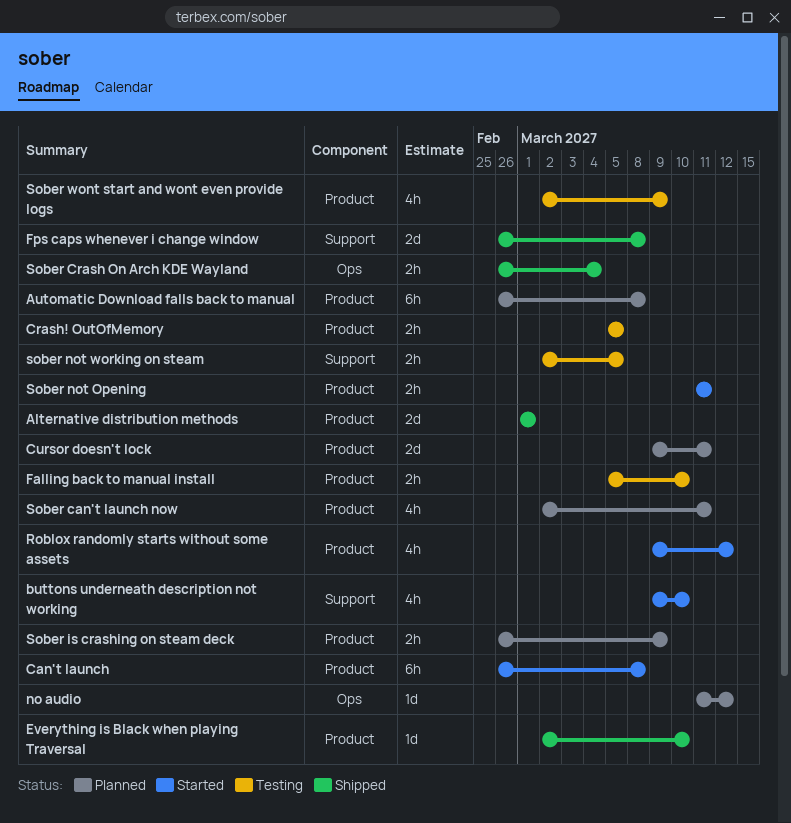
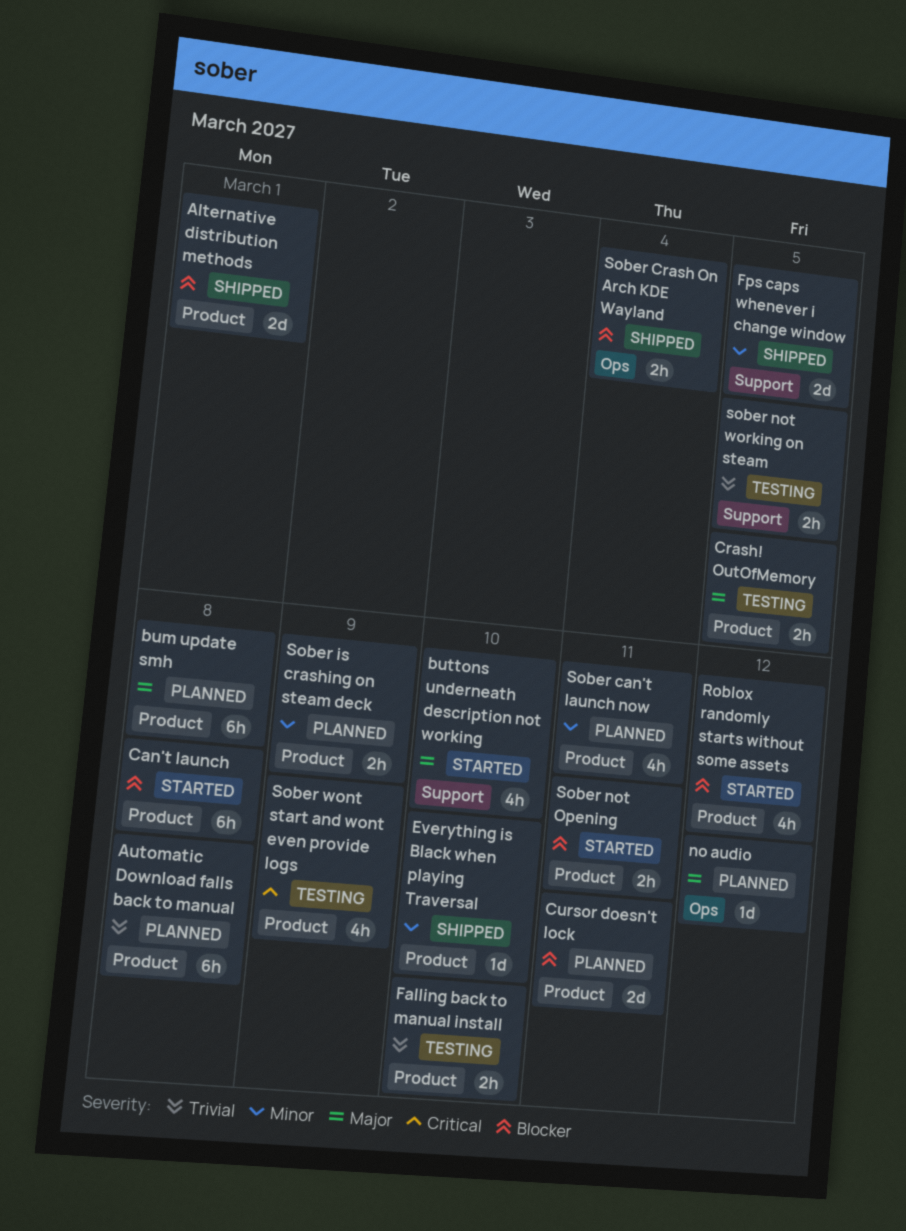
bum update smh: none -> present
Fps caps whenever i change window, due: Mar 8 -> Mar 5

